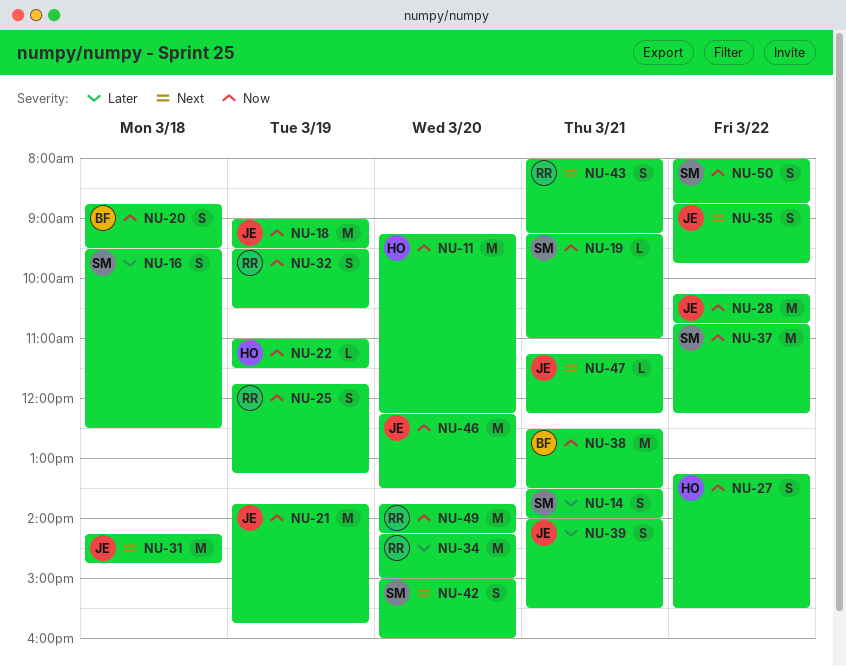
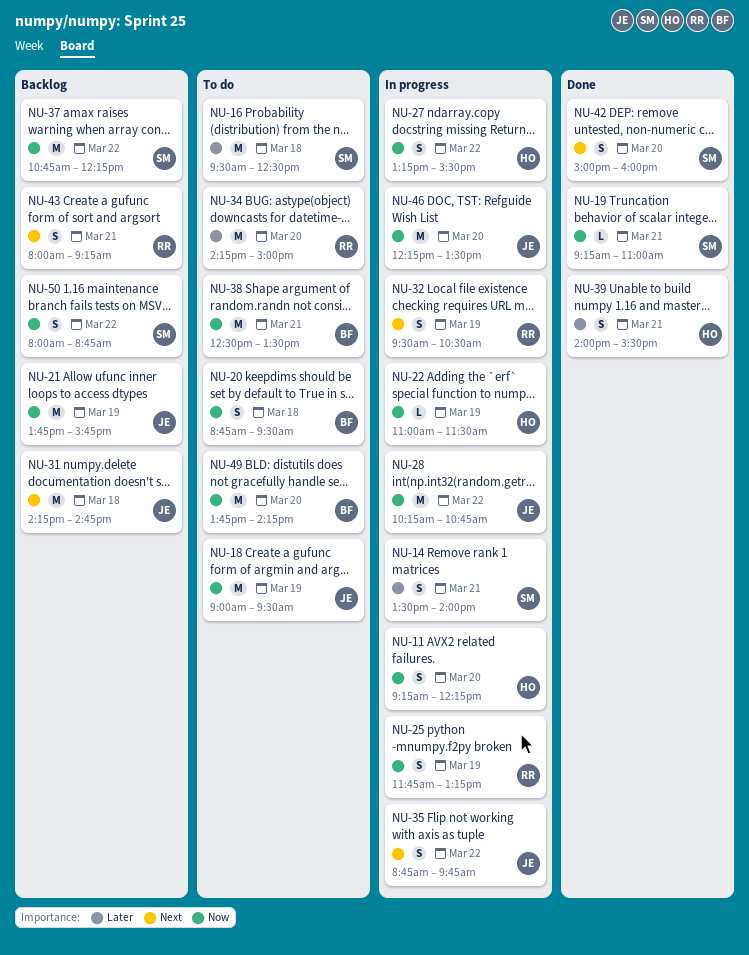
NU-11, estimate: M -> S
NU-16, estimate: S -> M
NU-32, priority: Now -> Next
NU-39, owner: JE -> HO
NU-47: present -> none
NU-49, owner: RR -> BF

